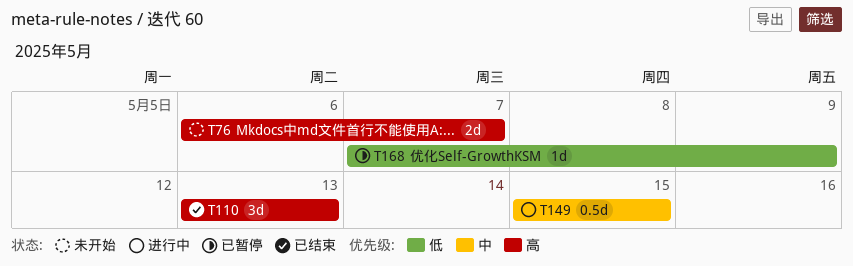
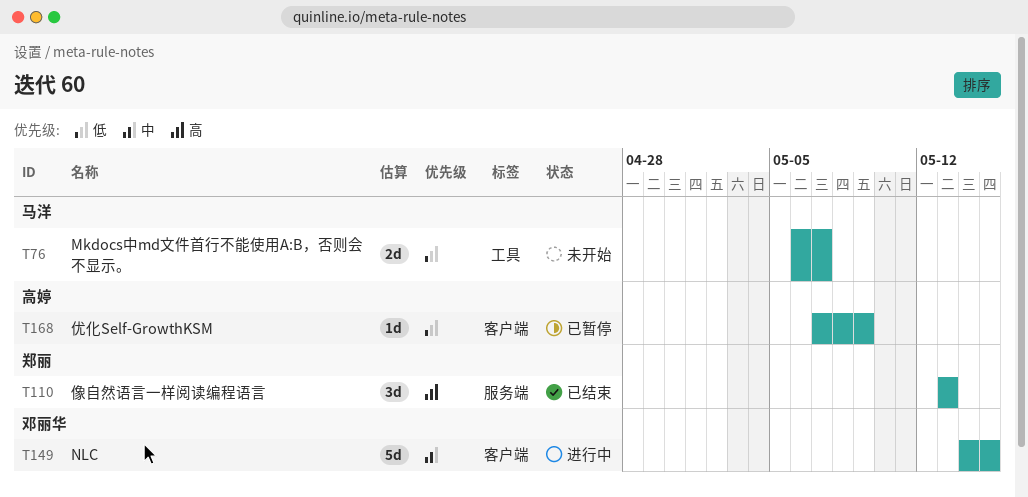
T76, priority: 高 -> 低
T149, estimate: 0.5d -> 5d
T149, start: May 15 -> May 14

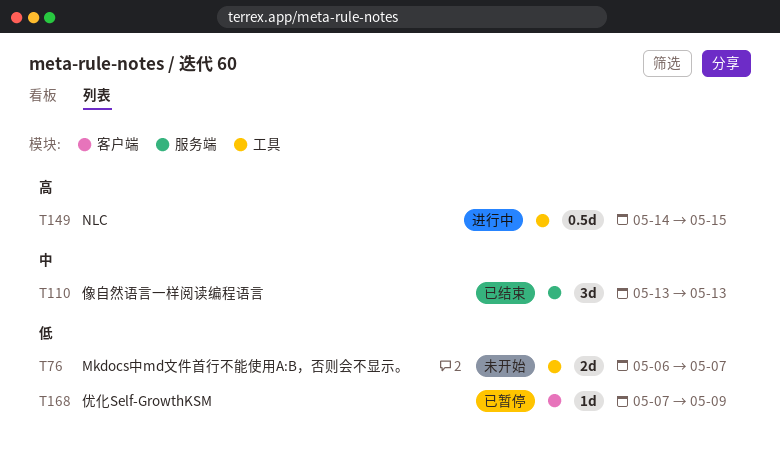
T110, priority: 高 -> 中
T149, priority: 中 -> 高
T149, label: 客户端 -> 工具
T149, estimate: 5d -> 0.5d

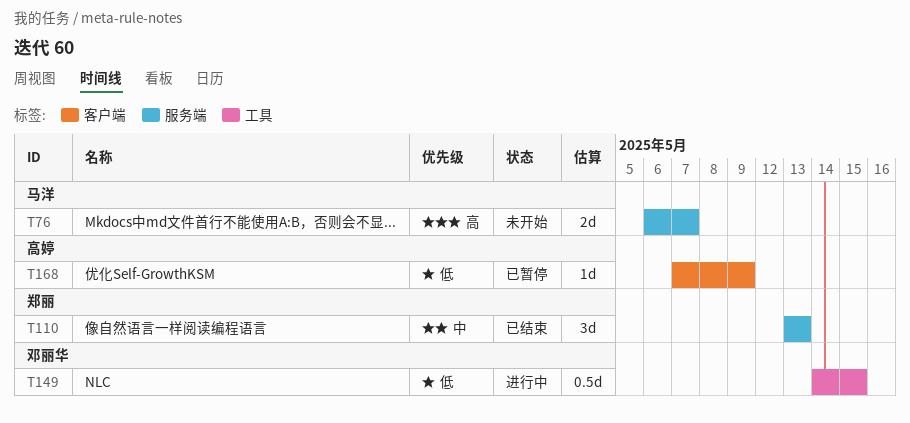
T76, priority: 低 -> 高
T76, label: 工具 -> 服务端
T149, priority: 高 -> 低

